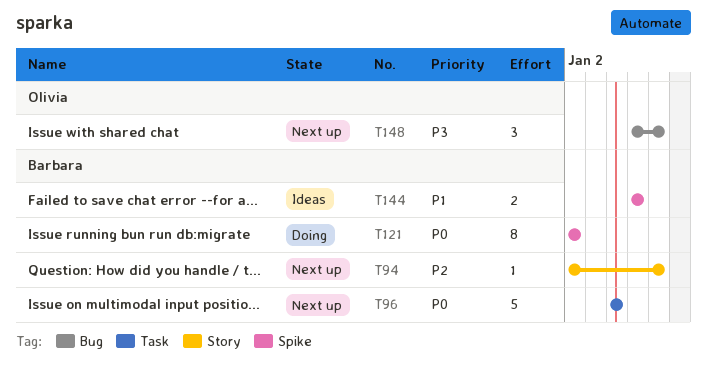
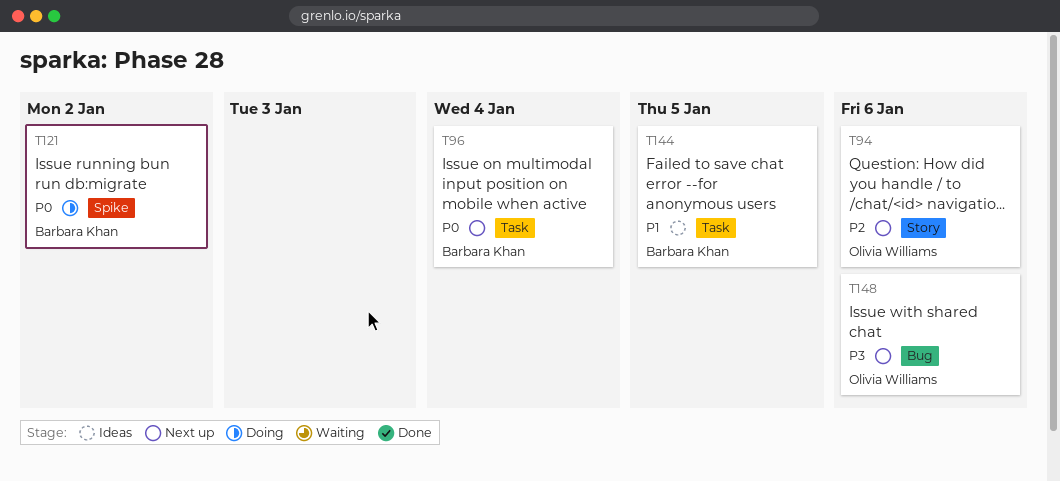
T94, owner: Barbara Khan -> Olivia Williams
T144, label: Spike -> Task

